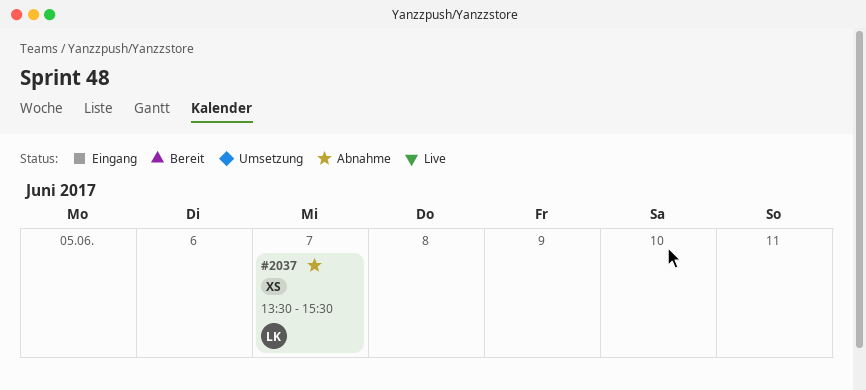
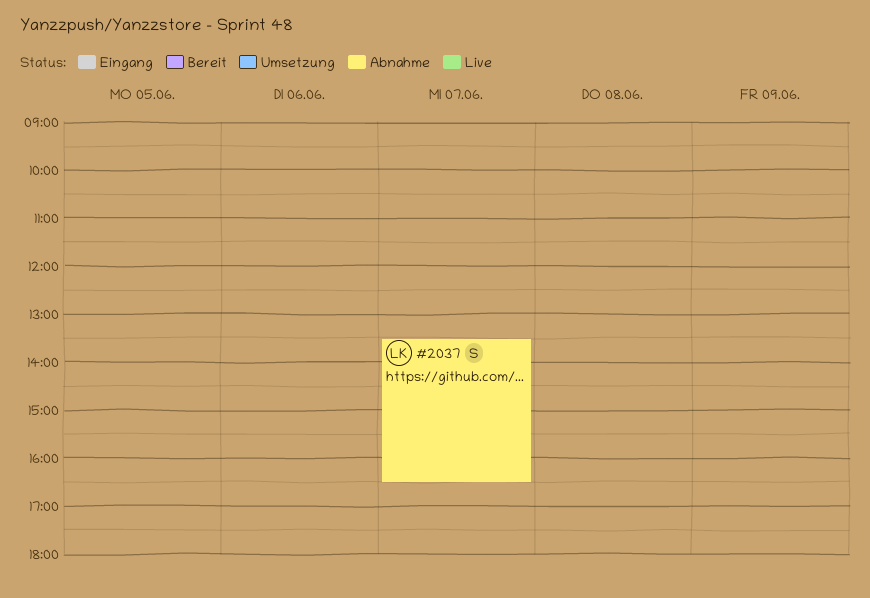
#2037, estimate: XS -> S
#2037, ends: 15:30 -> 16:30

